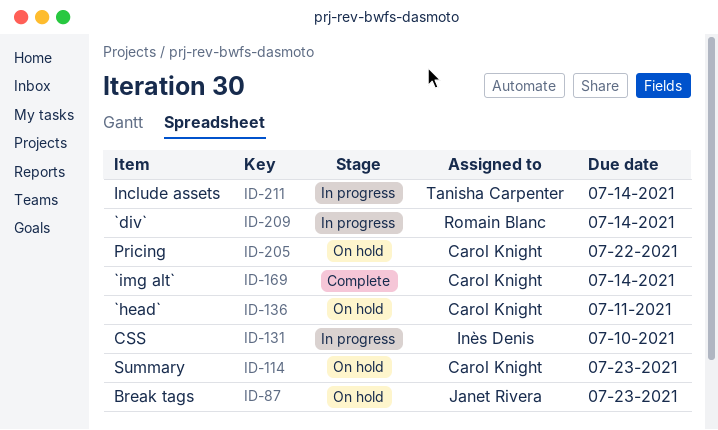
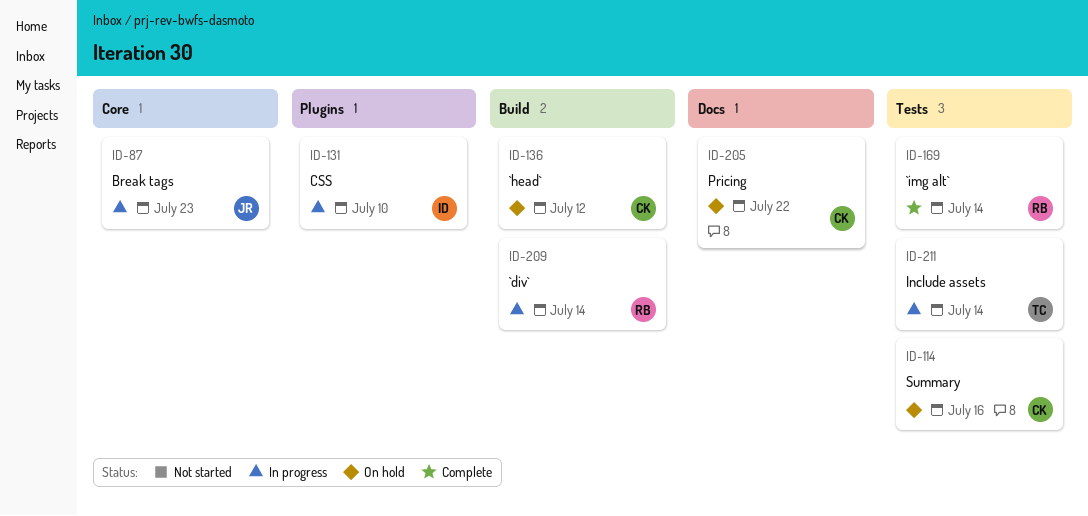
ID-87, status: On hold -> In progress
ID-114, due: Jul 23 -> Jul 16
ID-136, due: Jul 11 -> Jul 12
ID-169, owner: Carol Knight -> Romain Blanc

